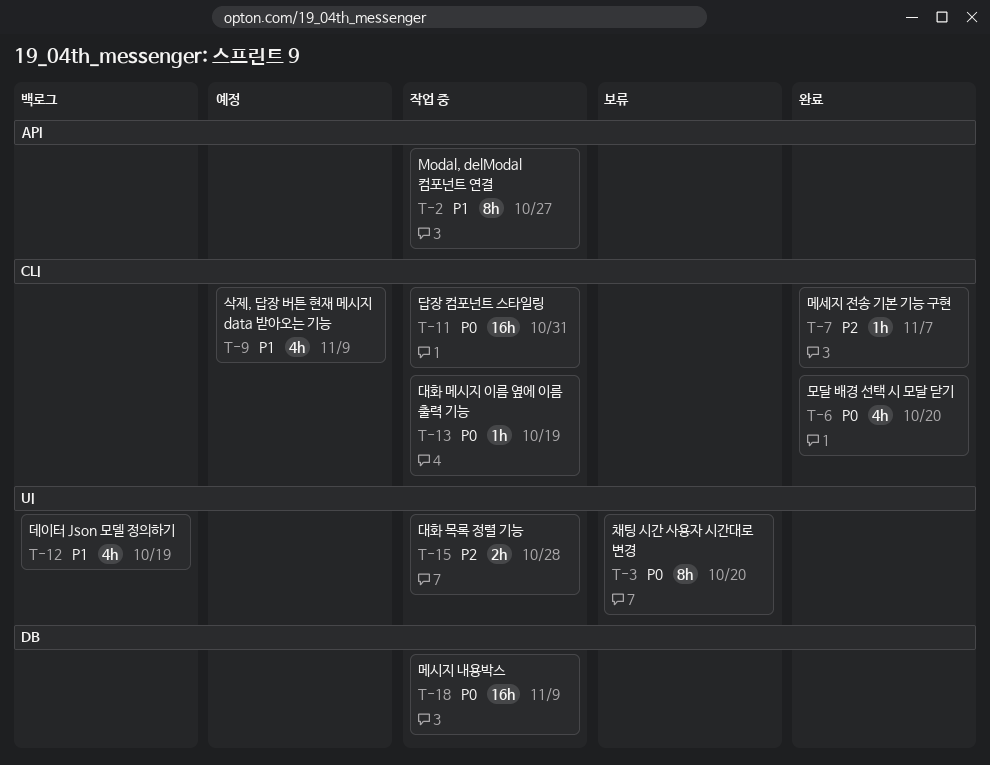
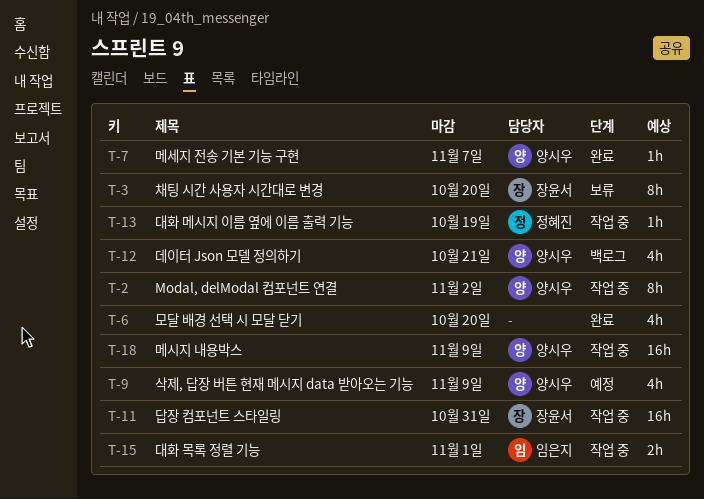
T-2, due: Oct 27 -> Nov 2
T-12, due: Oct 19 -> Oct 21
T-15, due: Oct 28 -> Nov 1

